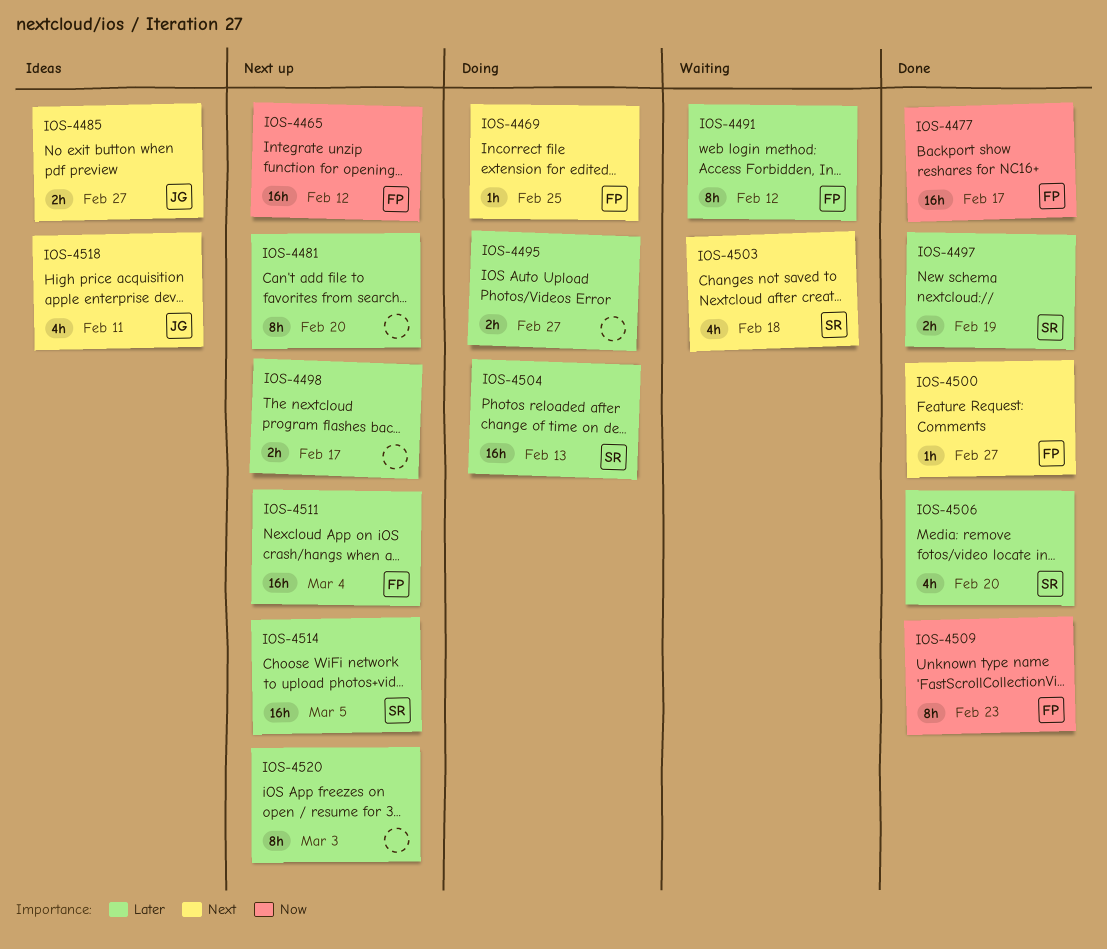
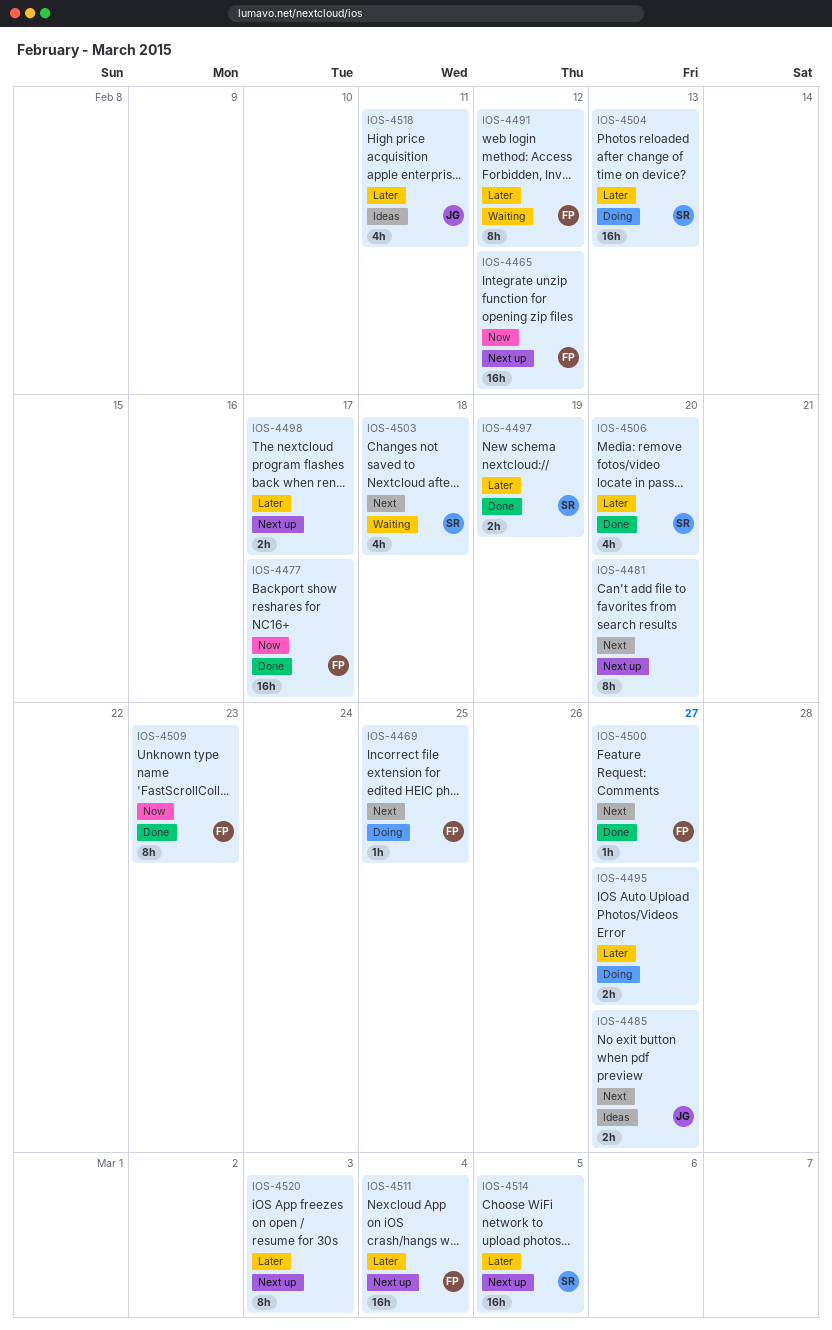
IOS-4481, priority: Later -> Next
IOS-4518, priority: Next -> Later

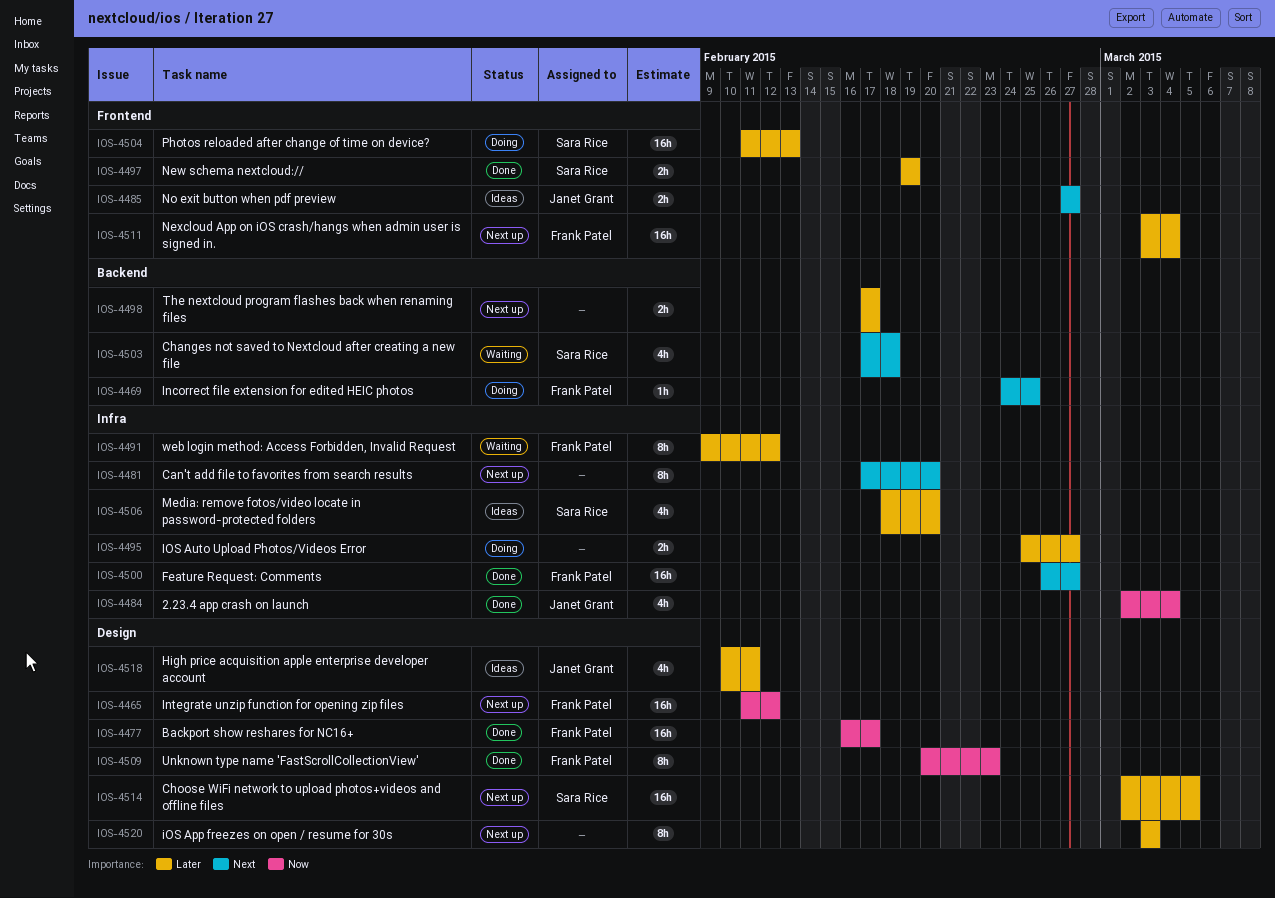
IOS-4484: none -> present
IOS-4500, estimate: 1h -> 16h
IOS-4506, status: Done -> Ideas

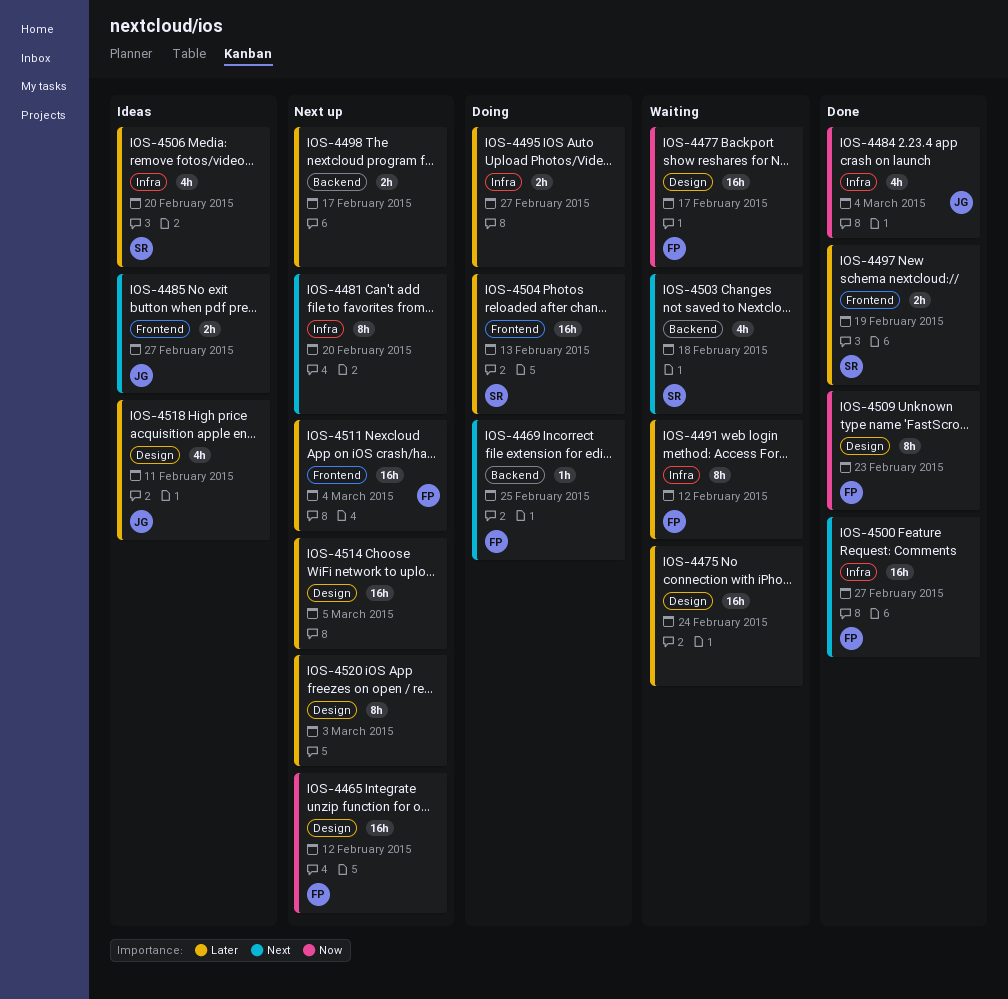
IOS-4475: none -> present
IOS-4477, status: Done -> Waiting
IOS-4514, owner: Sara Rice -> none

